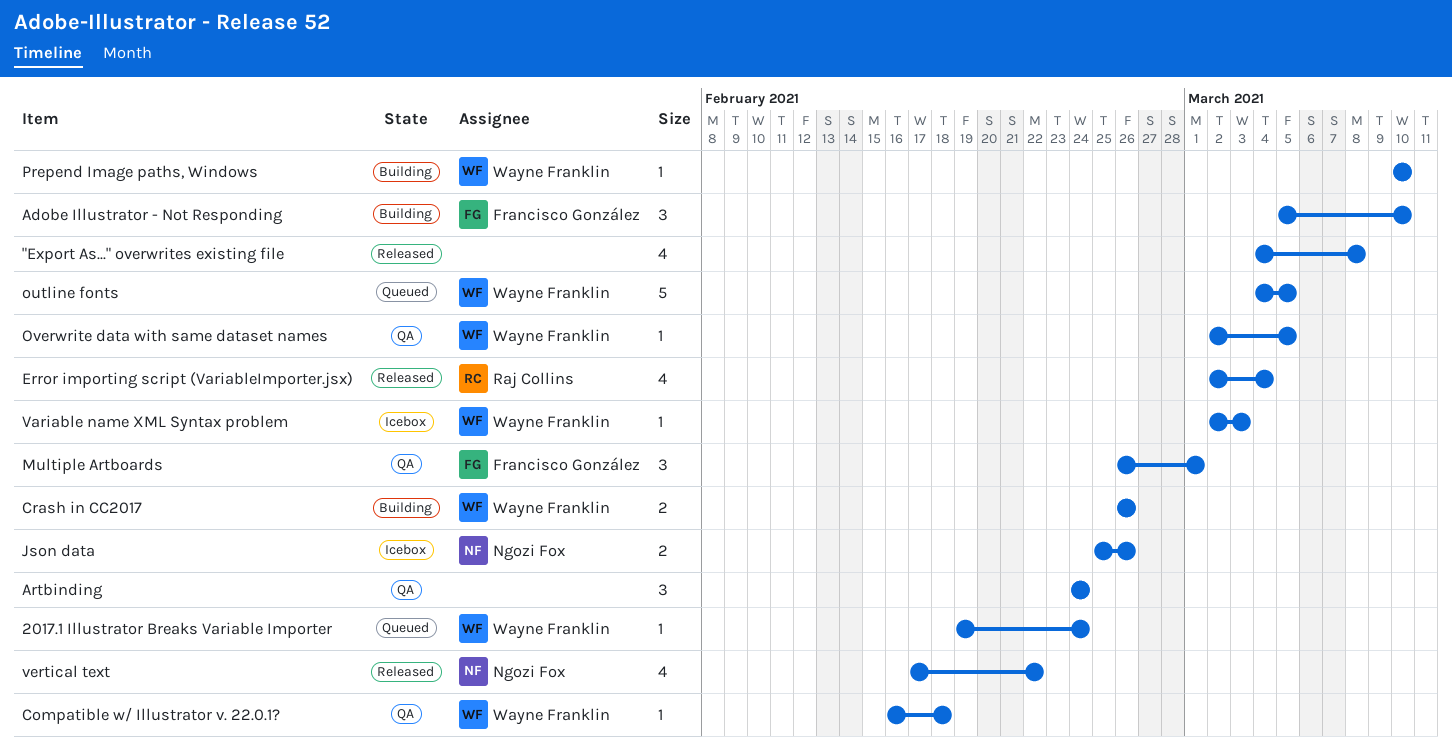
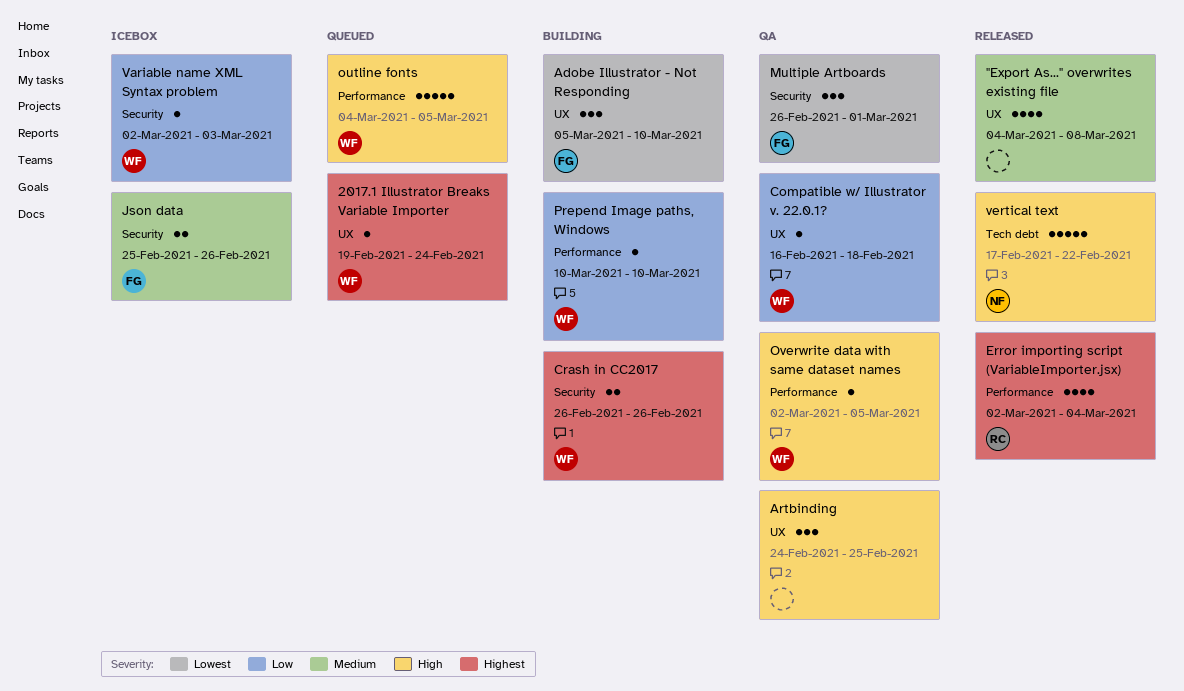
Artbinding, due: Feb 24 -> Feb 25
Json data, owner: Ngozi Fox -> Francisco González
vertical text, estimate: 4 -> 5

